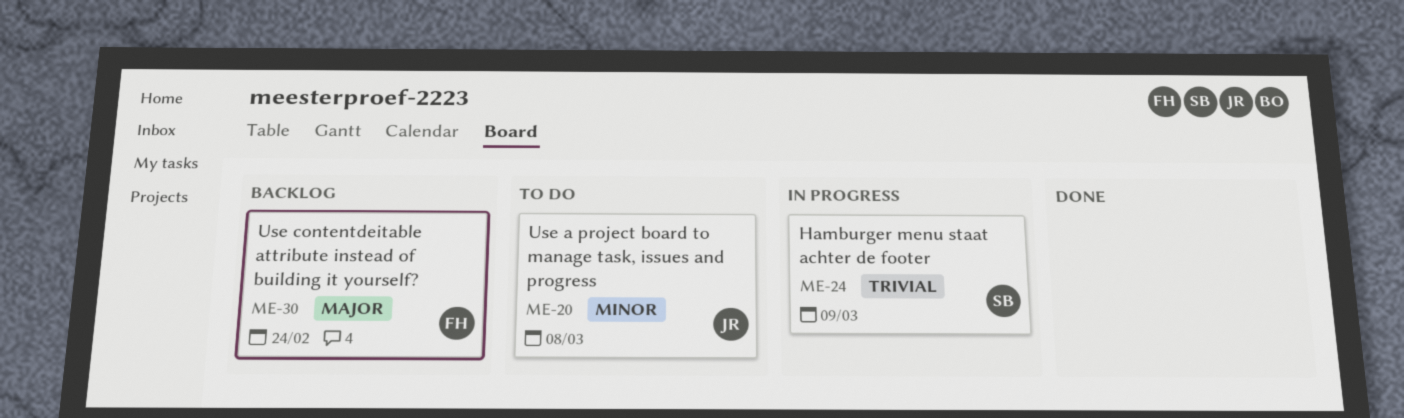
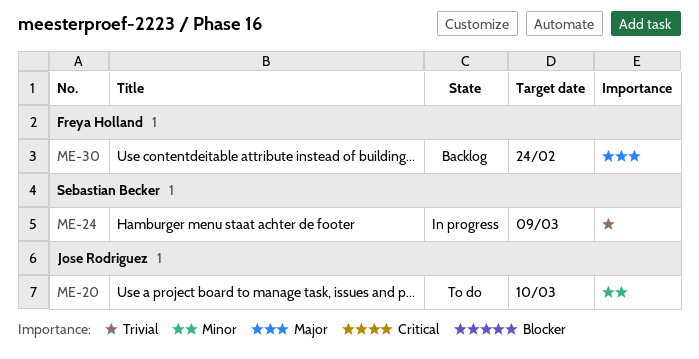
ME-20, due: Mar 8 -> Mar 10

